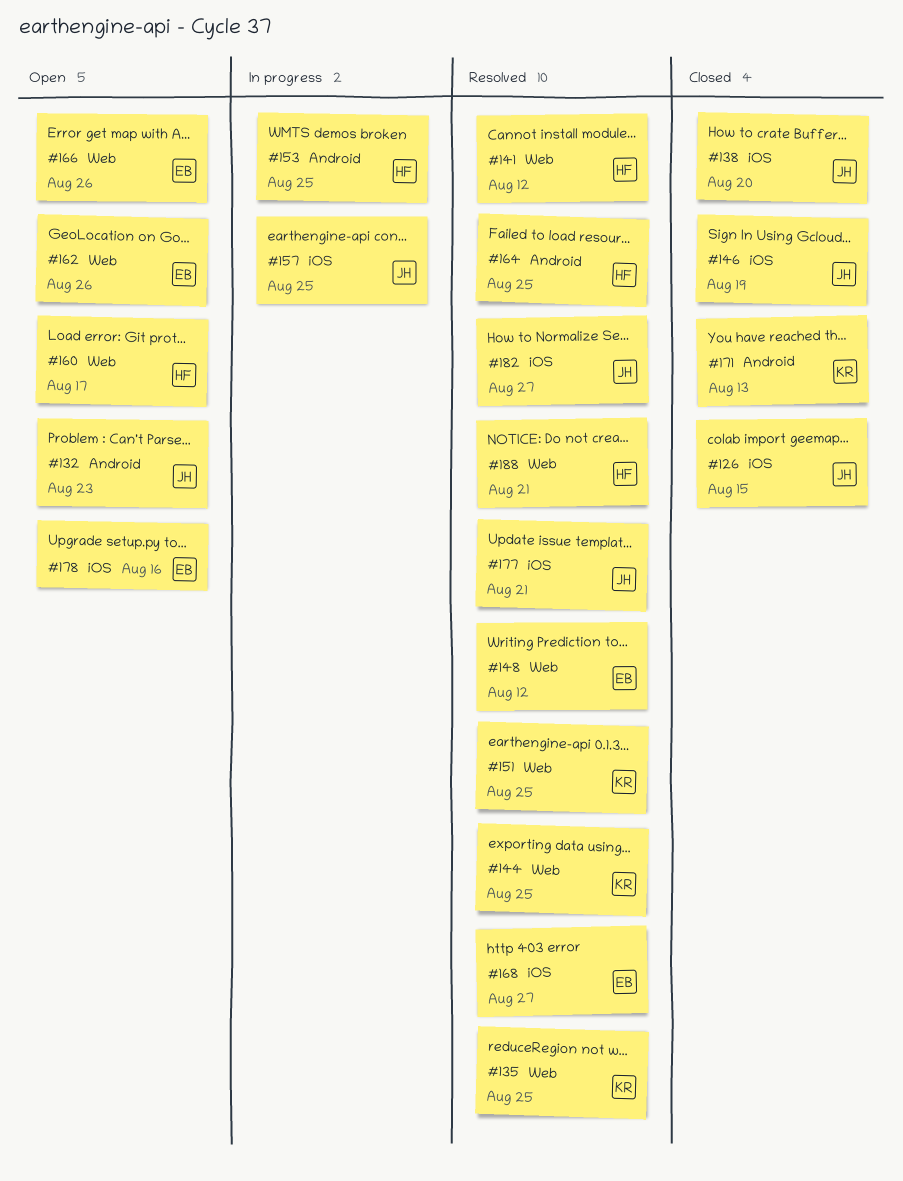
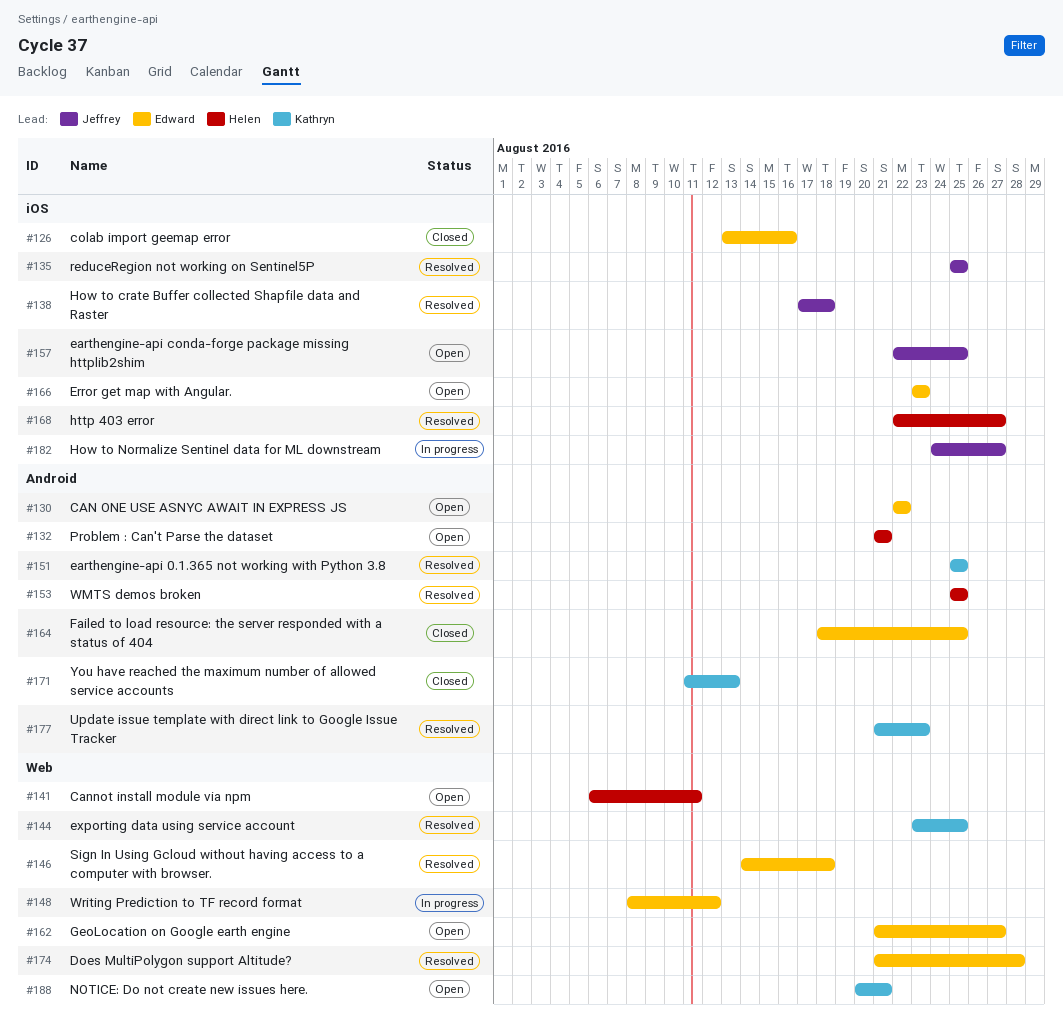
#126, owner: Jeffrey -> Edward
#126, due: Aug 15 -> Aug 16
#130: none -> present
#132, owner: Jeffrey -> Helen
#132, due: Aug 23 -> Aug 21
#135, owner: Kathryn -> Jeffrey
#135, label: Web -> iOS
#138, status: Closed -> Resolved
#138, due: Aug 20 -> Aug 18
#141, status: Resolved -> Open
#141, due: Aug 12 -> Aug 11
#146, status: Closed -> Resolved
#146, owner: Jeffrey -> Edward
#146, label: iOS -> Web
#146, due: Aug 19 -> Aug 18
#148, status: Resolved -> In progress
#151, label: Web -> Android
#153, status: In progress -> Resolved
#157, status: In progress -> Open
#160: present -> none
#162, due: Aug 26 -> Aug 27
#164, status: Resolved -> Closed
#164, owner: Helen -> Edward
#166, label: Web -> iOS
#166, due: Aug 26 -> Aug 23
#168, owner: Edward -> Helen
#174: none -> present
#177, owner: Jeffrey -> Kathryn
#177, label: iOS -> Android
#177, due: Aug 21 -> Aug 23
#178: present -> none
#182, status: Resolved -> In progress
#188, status: Resolved -> Open
#188, owner: Helen -> Kathryn

